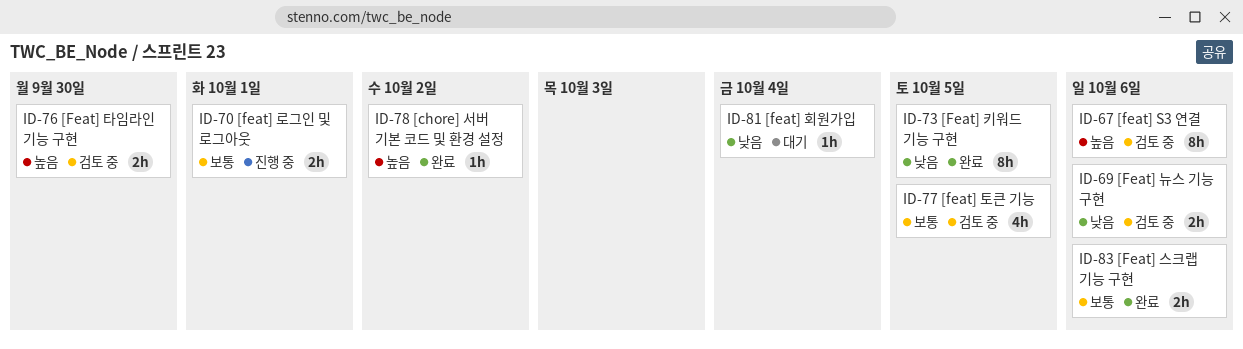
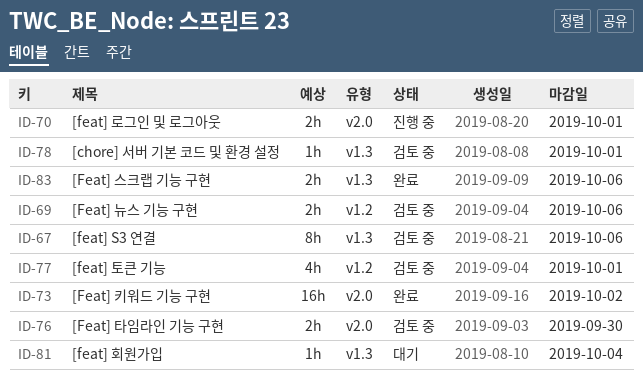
ID-73, estimate: 8h -> 16h
ID-73, due: Oct 5 -> Oct 2
ID-77, due: Oct 5 -> Oct 1
ID-78, status: 완료 -> 검토 중
ID-78, due: Oct 2 -> Oct 1

